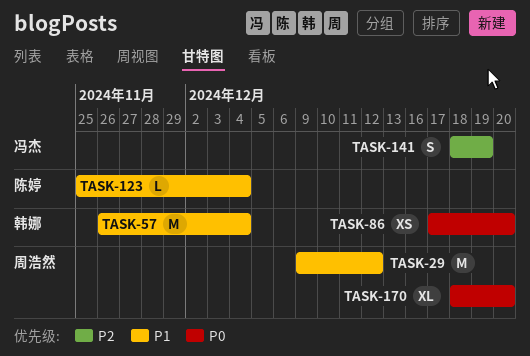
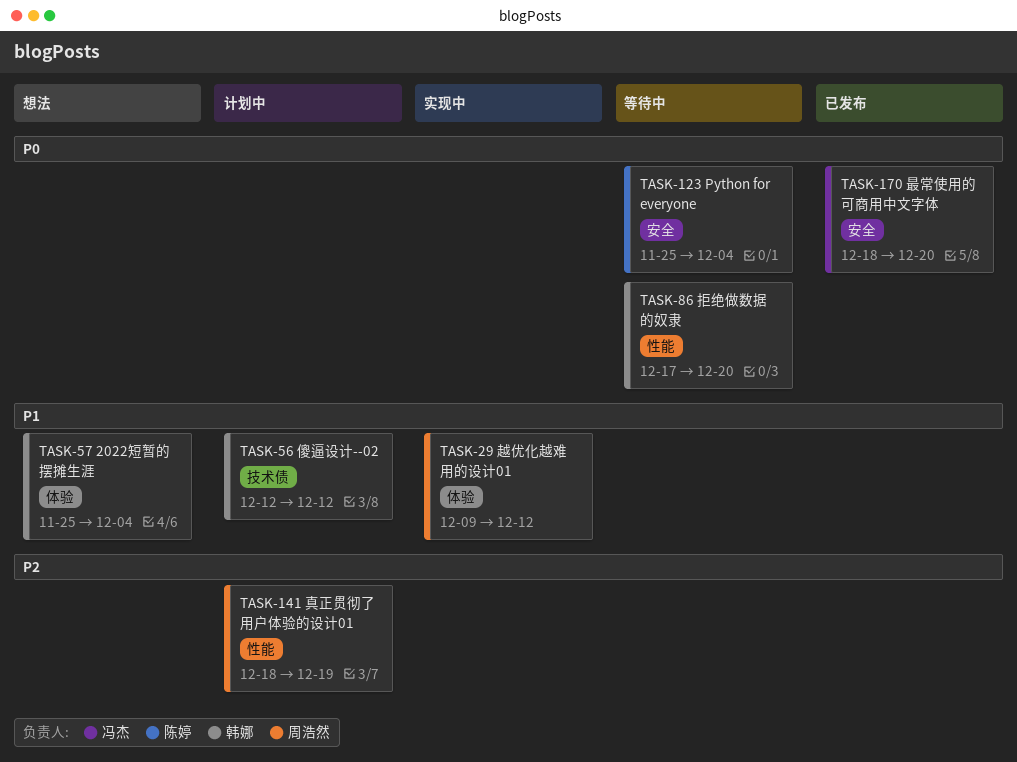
TASK-56: none -> present
TASK-57, start: Nov 26 -> Nov 25
TASK-123, priority: P1 -> P0
TASK-141, owner: 冯杰 -> 周浩然
TASK-170, owner: 周浩然 -> 冯杰

